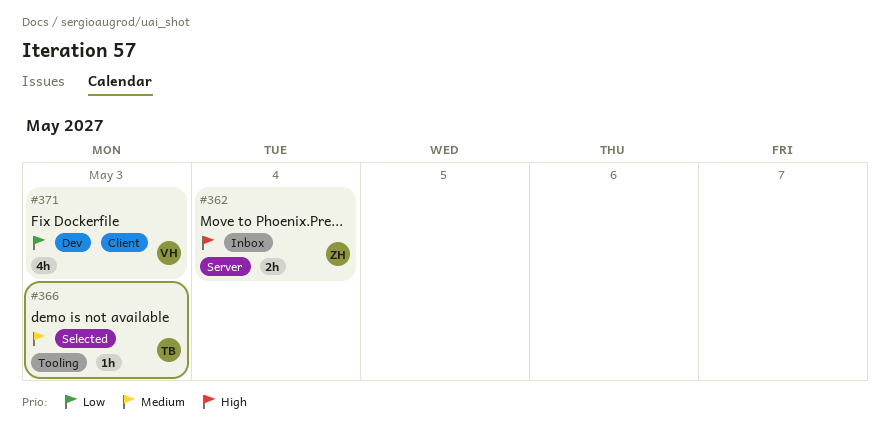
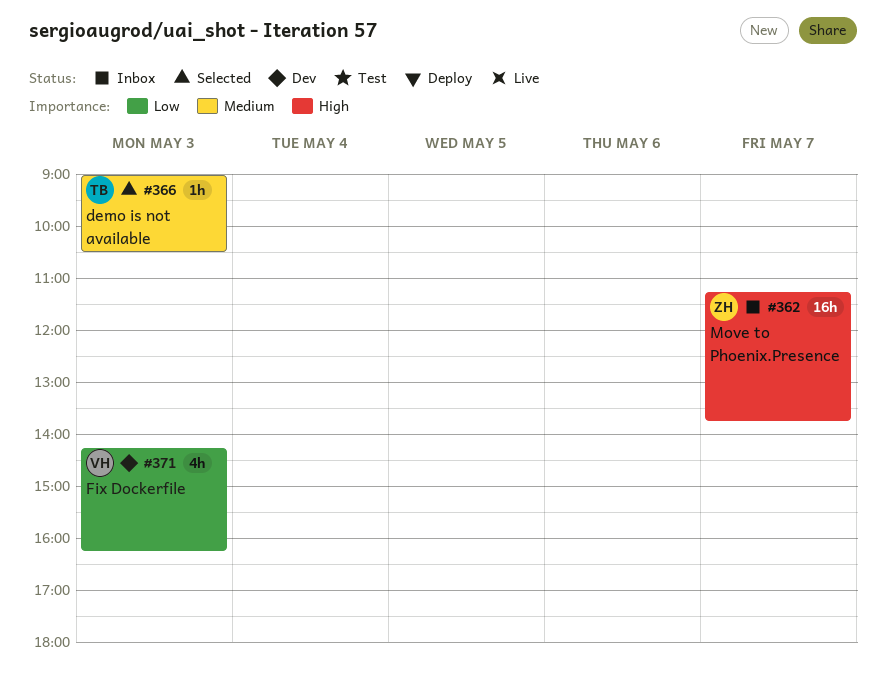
#362, estimate: 2h -> 16h
#362, day: May 4 -> May 7

